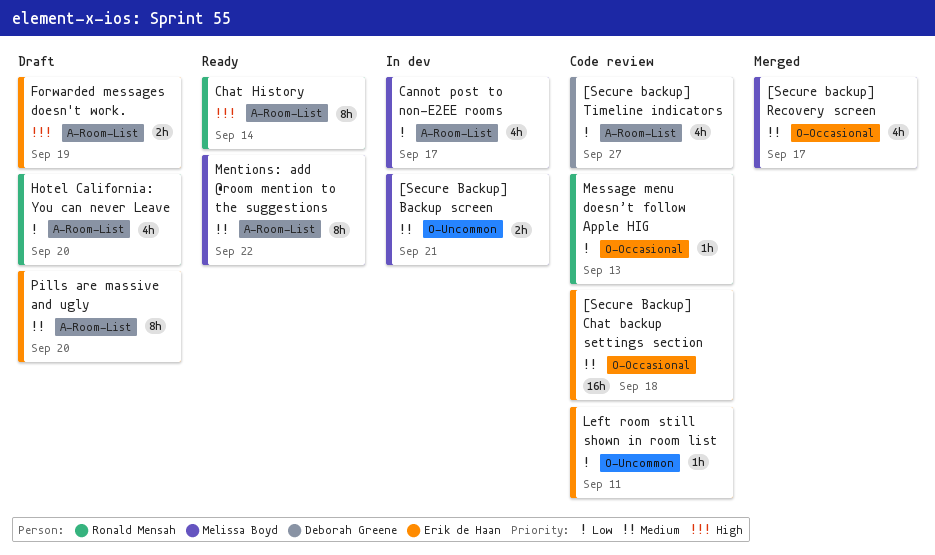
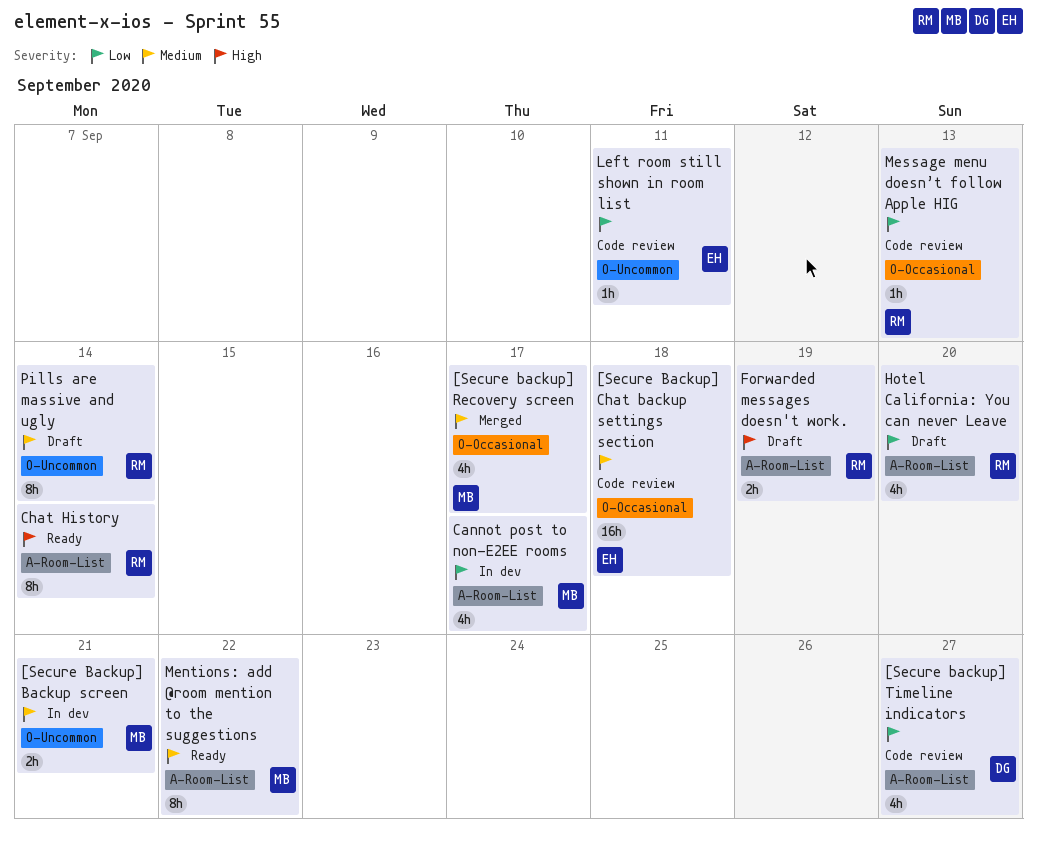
Forwarded messages doesn't work., owner: Erik de Haan -> Ronald Mensah
Pills are massive and ugly, owner: Erik de Haan -> Ronald Mensah
Pills are massive and ugly, label: A-Room-List -> O-Uncommon
Pills are massive and ugly, due: Sep 20 -> Sep 14

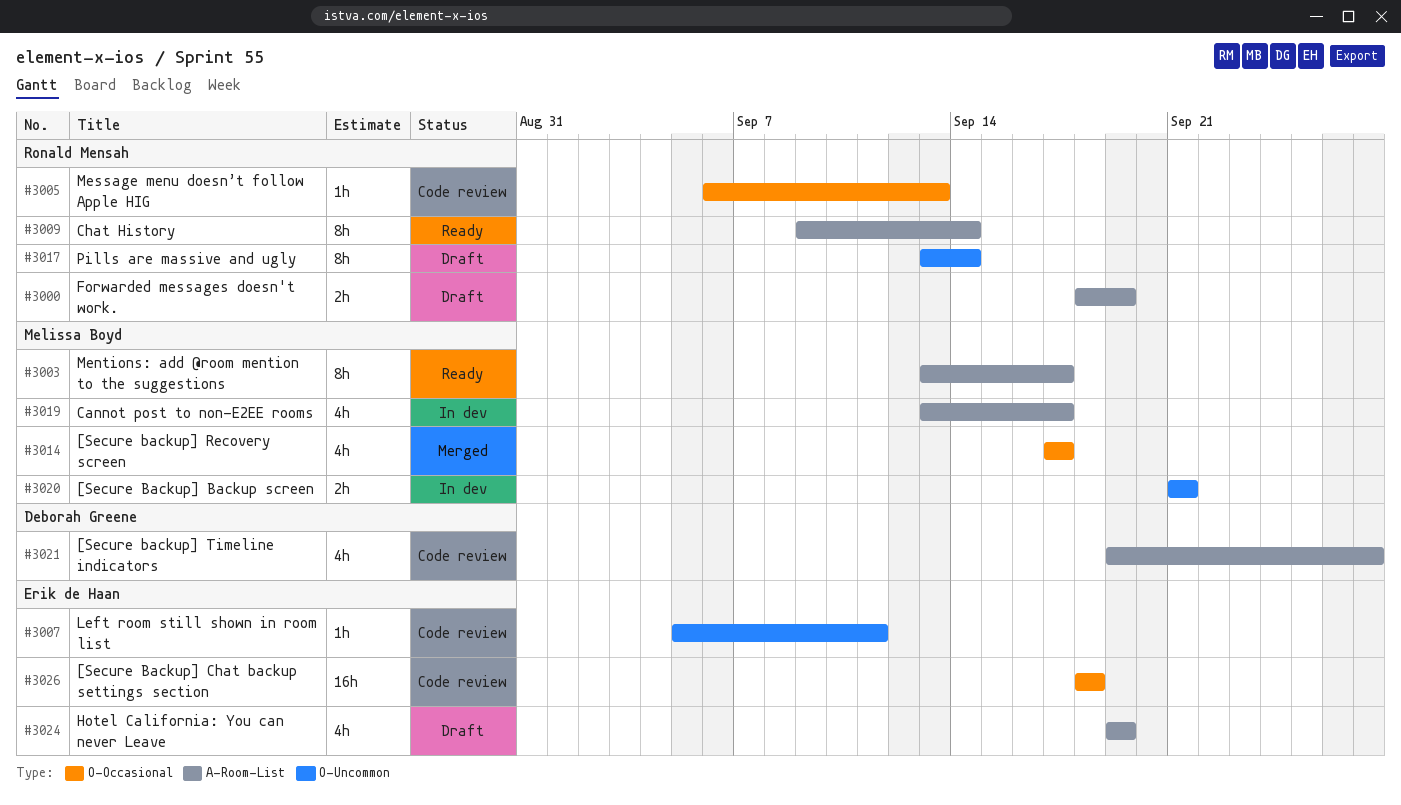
Hotel California: You can never Leave, owner: Ronald Mensah -> Erik de Haan
Hotel California: You can never Leave, due: Sep 20 -> Sep 19
Mentions: add @room mention to the suggestions, due: Sep 22 -> Sep 17

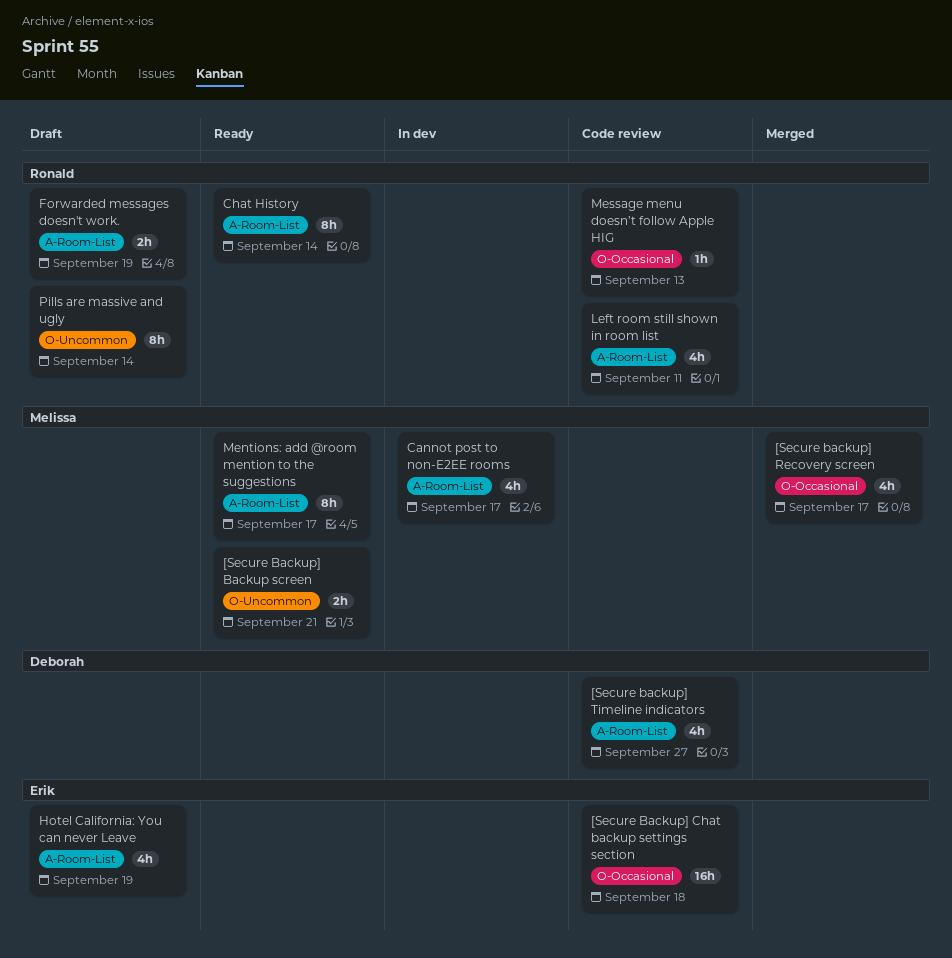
[Secure Backup] Backup screen, status: In dev -> Ready
Left room still shown in room list, owner: Erik de Haan -> Ronald Mensah
Left room still shown in room list, label: O-Uncommon -> A-Room-List
Left room still shown in room list, estimate: 1h -> 4h

